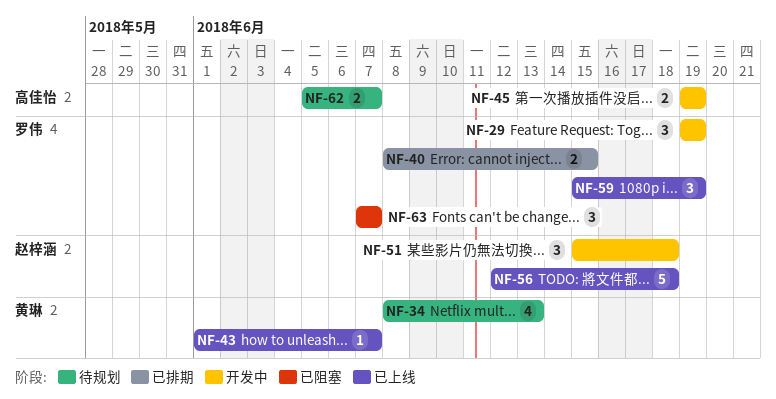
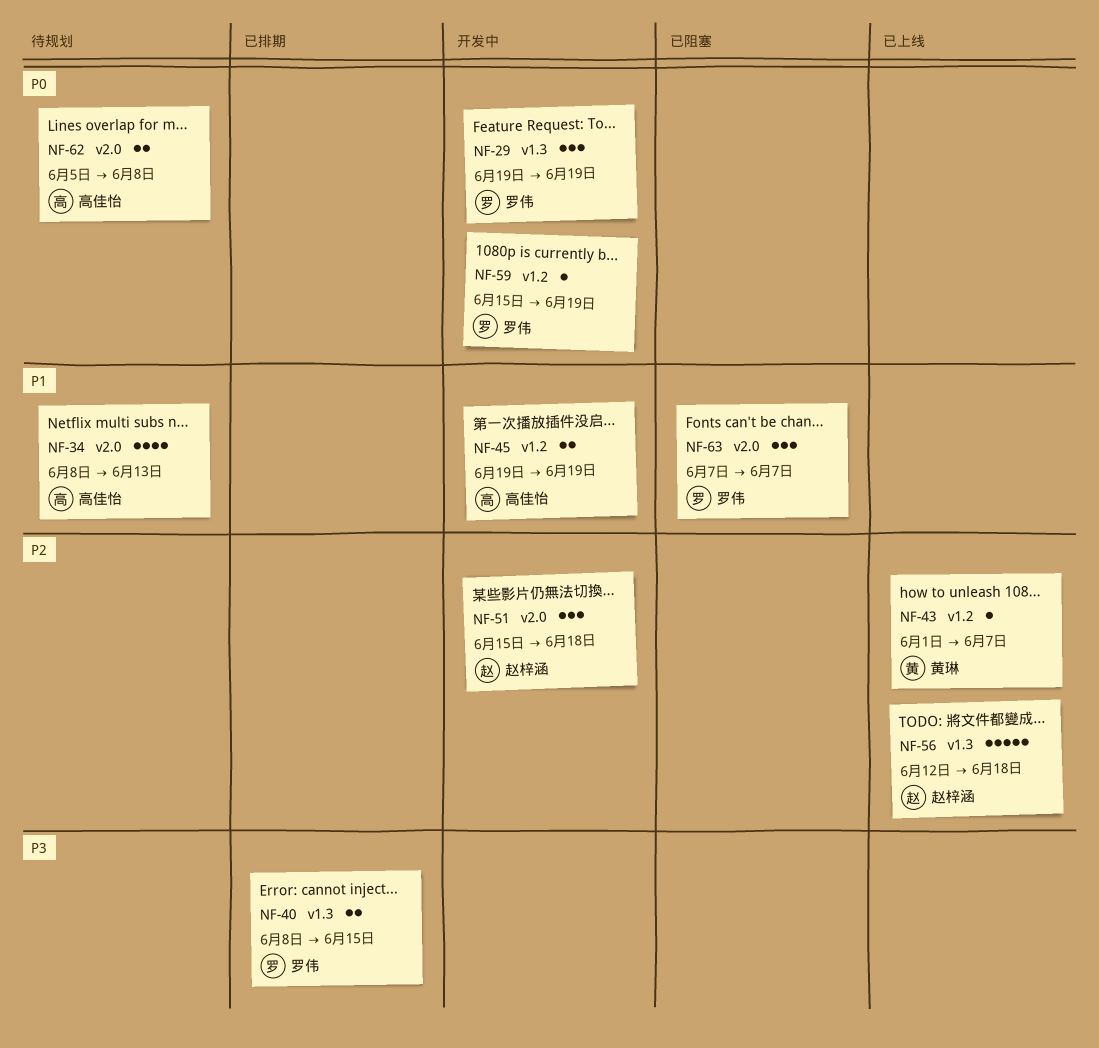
NF-34, owner: 黄琳 -> 高佳怡
NF-59, status: 已上线 -> 开发中
NF-59, estimate: 3 -> 1
NF-62, due: Jun 7 -> Jun 8

